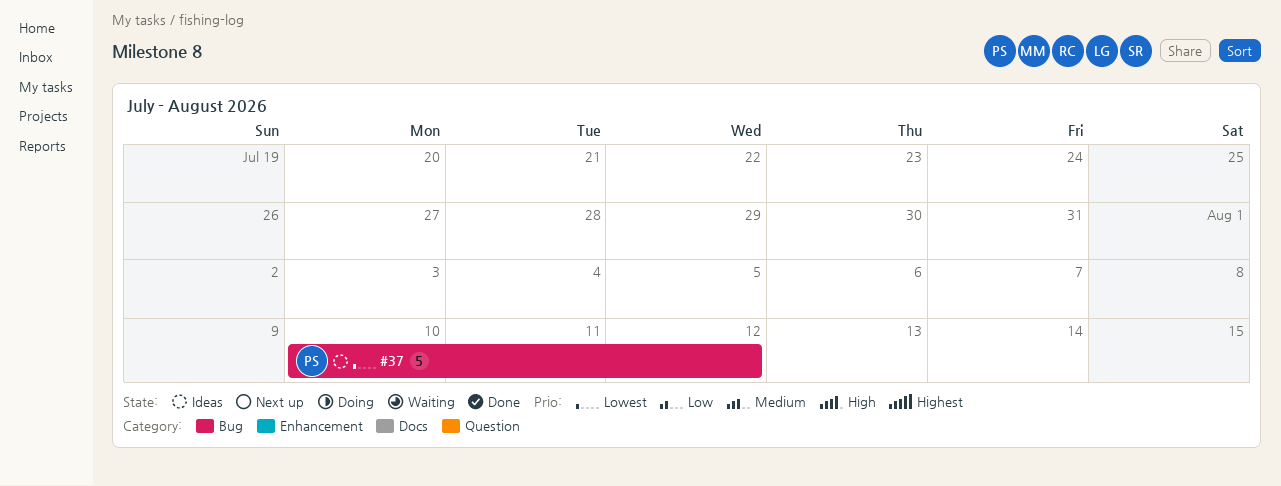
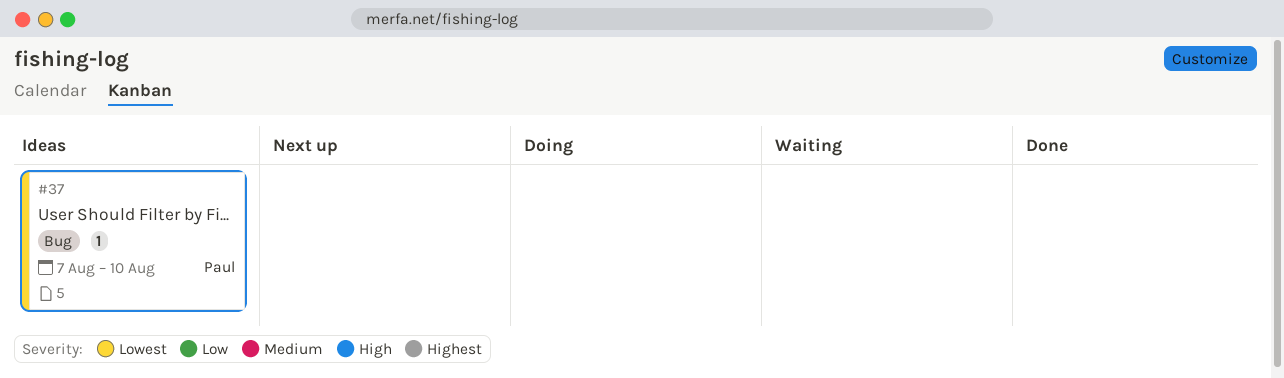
#37, estimate: 5 -> 1
#37, start: Aug 10 -> Aug 7
#37, due: Aug 12 -> Aug 10

